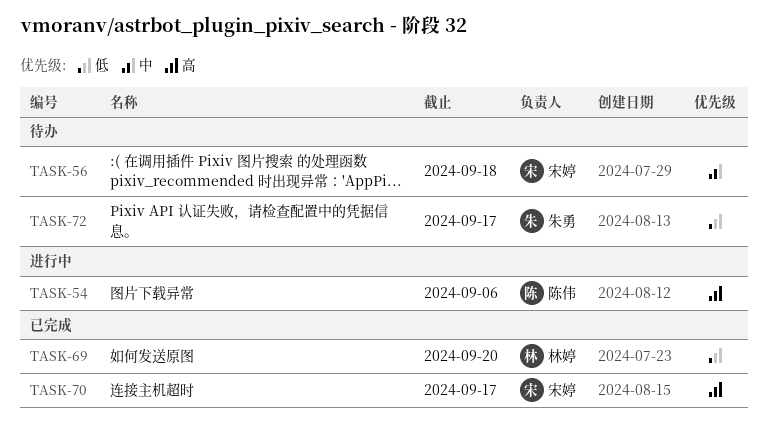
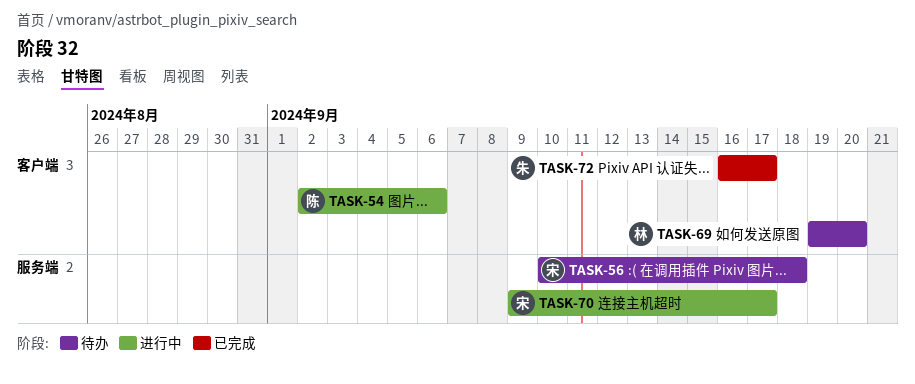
TASK-69, status: 已完成 -> 待办
TASK-70, status: 已完成 -> 进行中
TASK-72, status: 待办 -> 已完成

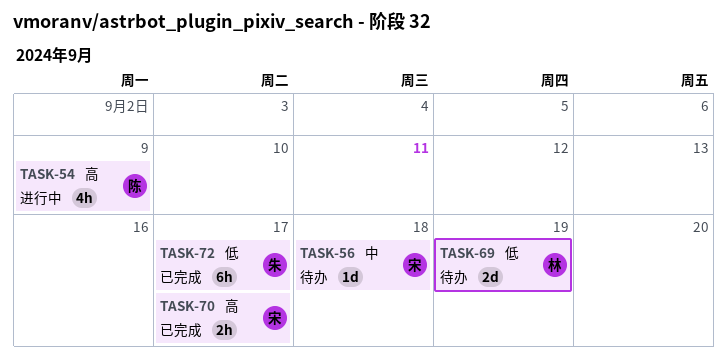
TASK-54, due: Sep 6 -> Sep 9
TASK-69, due: Sep 20 -> Sep 19
TASK-70, status: 进行中 -> 已完成

